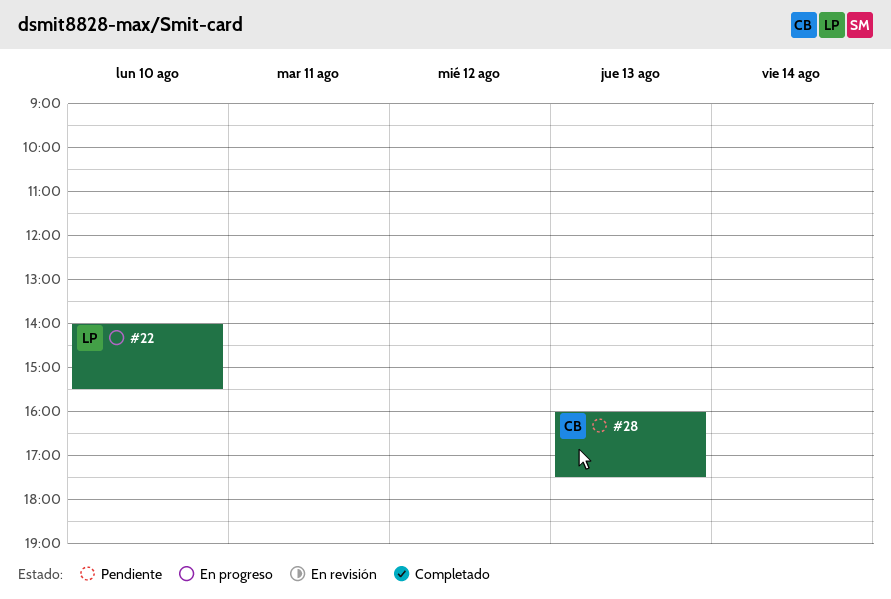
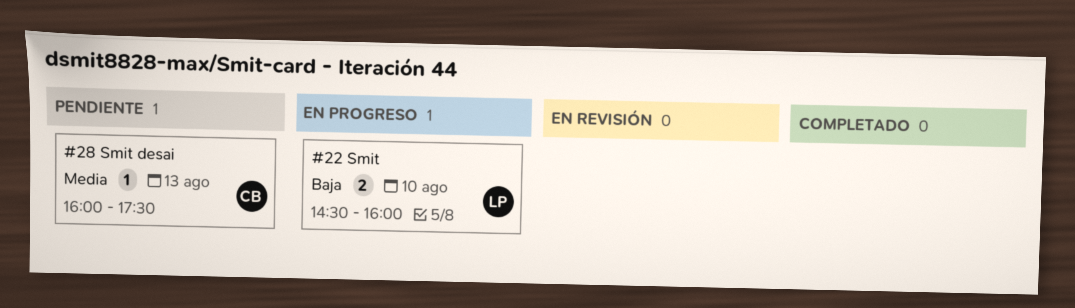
#22, begins: 14:00 -> 14:30
#22, ends: 15:30 -> 16:00

